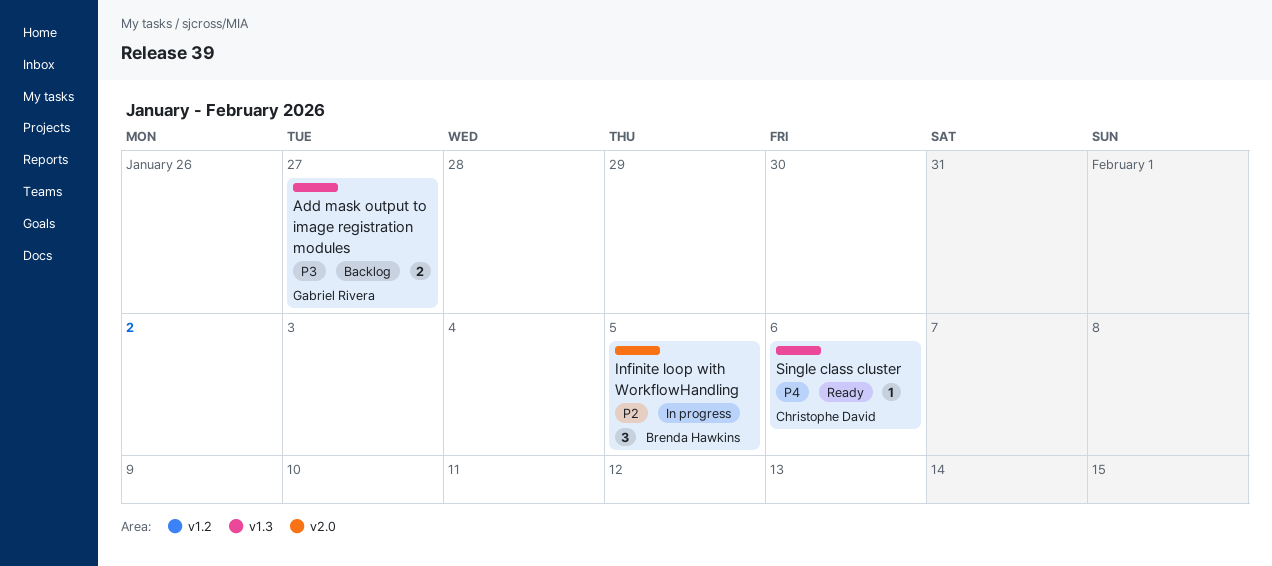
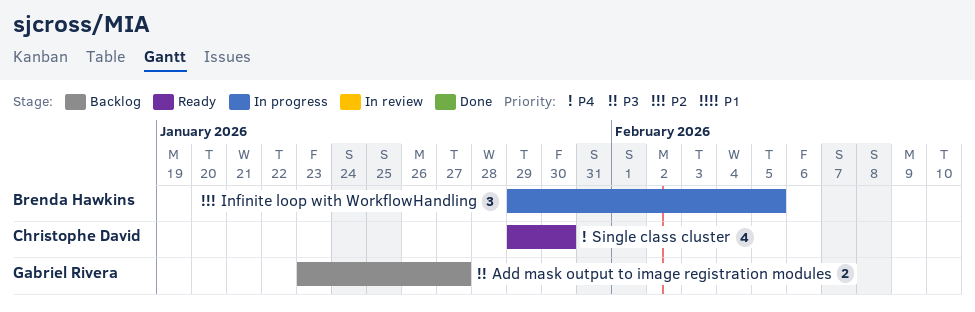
Single class cluster, estimate: 1 -> 4
Single class cluster, due: Feb 6 -> Jan 30

